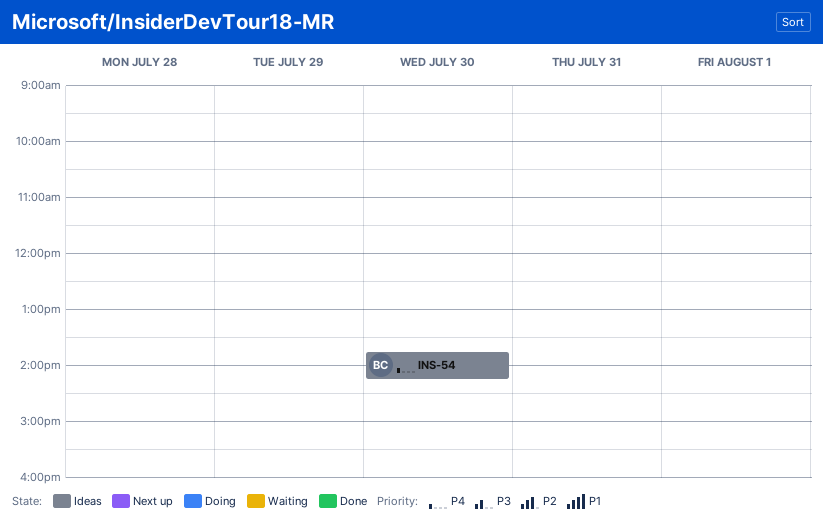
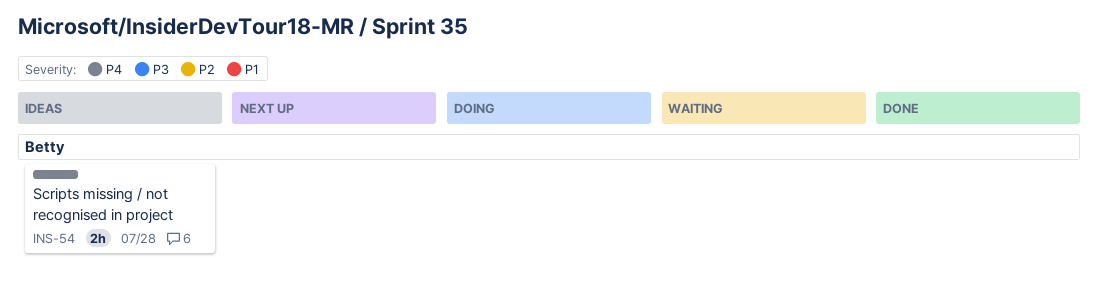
INS-54, day: Jul 30 -> Jul 28

